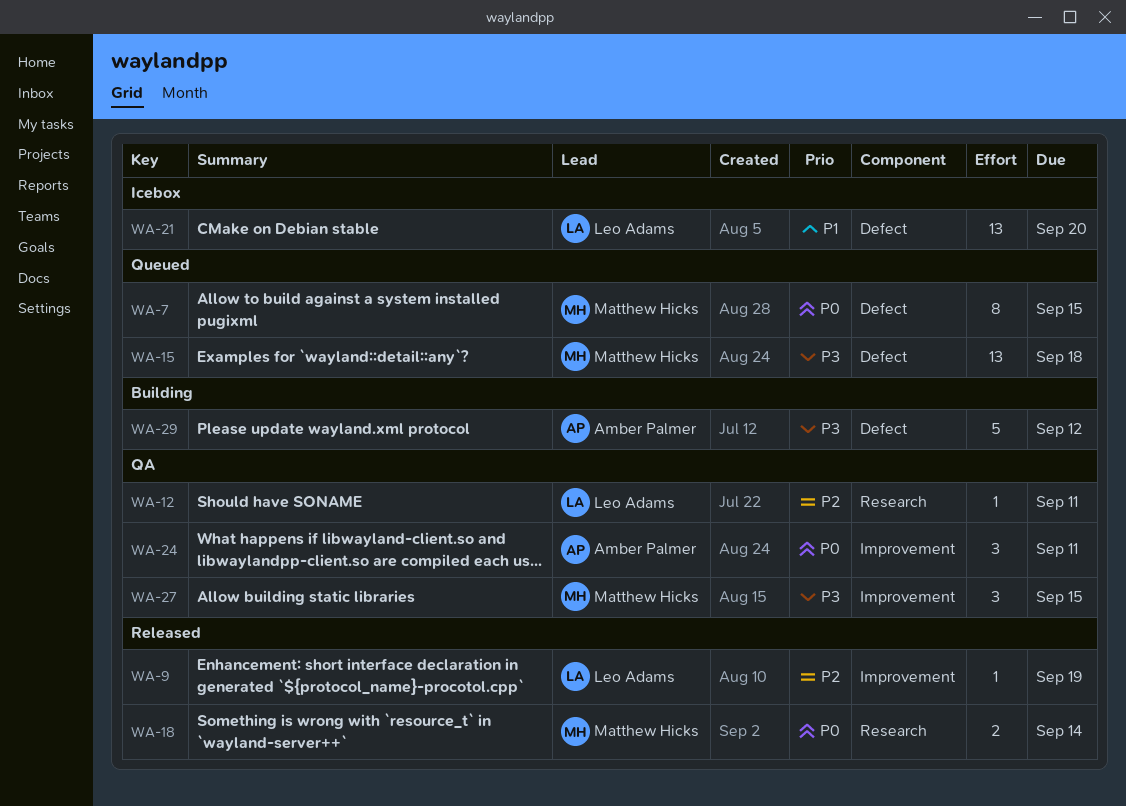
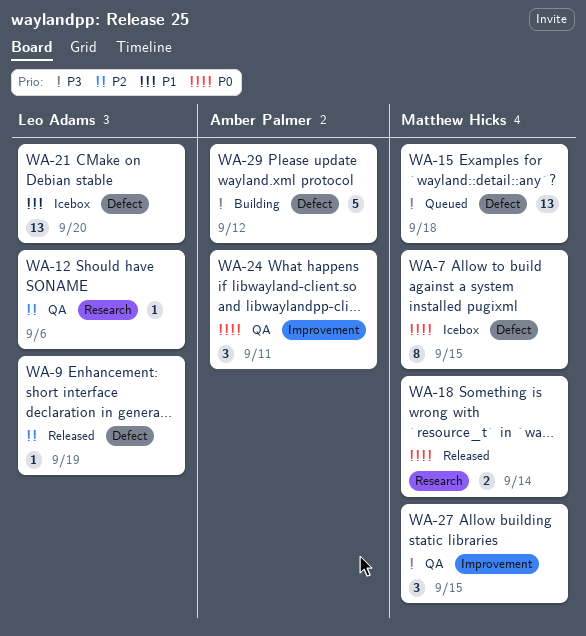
WA-7, status: Queued -> Icebox
WA-9, label: Improvement -> Defect
WA-12, due: Sep 11 -> Sep 6

